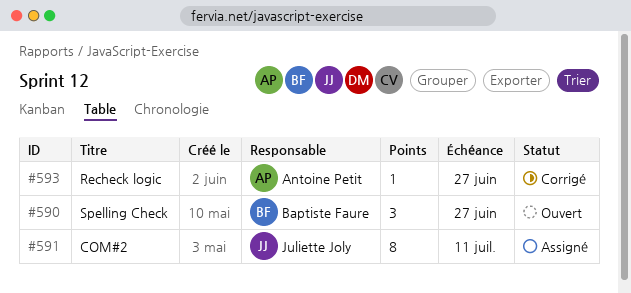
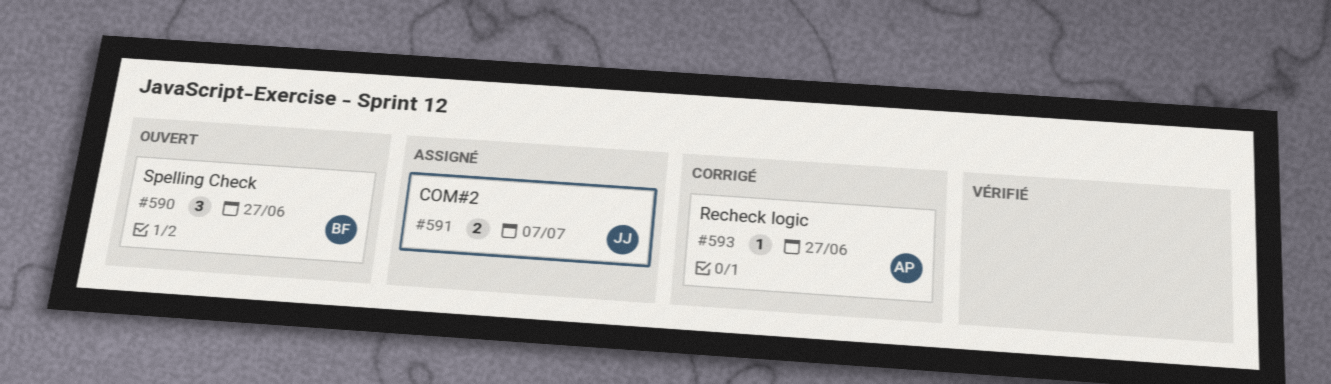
#591, estimate: 8 -> 2
#591, due: Jul 11 -> Jul 7

